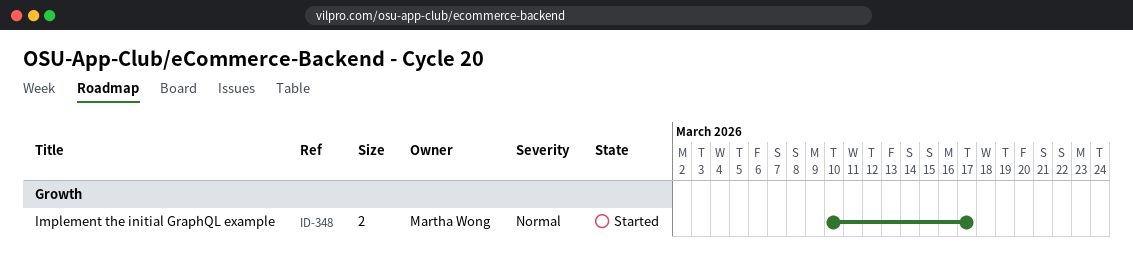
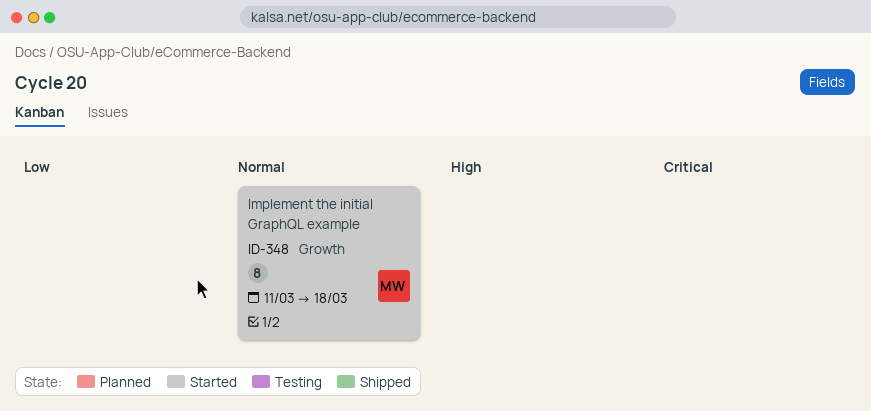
ID-348, estimate: 2 -> 8
ID-348, start: Mar 10 -> Mar 11
ID-348, due: Mar 17 -> Mar 18

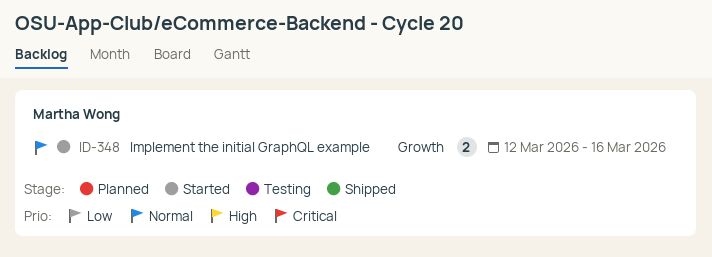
ID-348, estimate: 8 -> 2
ID-348, start: Mar 11 -> Mar 12
ID-348, due: Mar 18 -> Mar 16

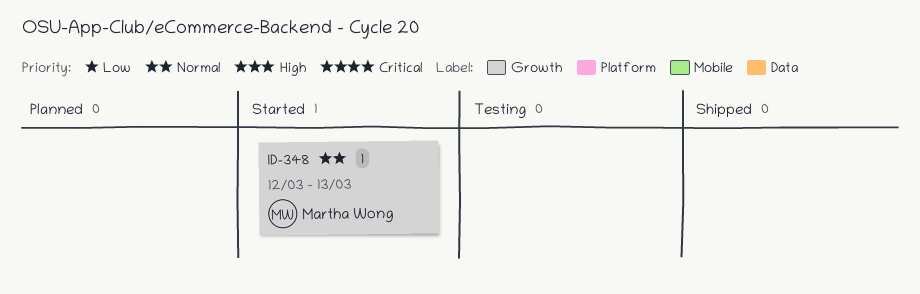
ID-348, estimate: 2 -> 1
ID-348, due: Mar 16 -> Mar 13

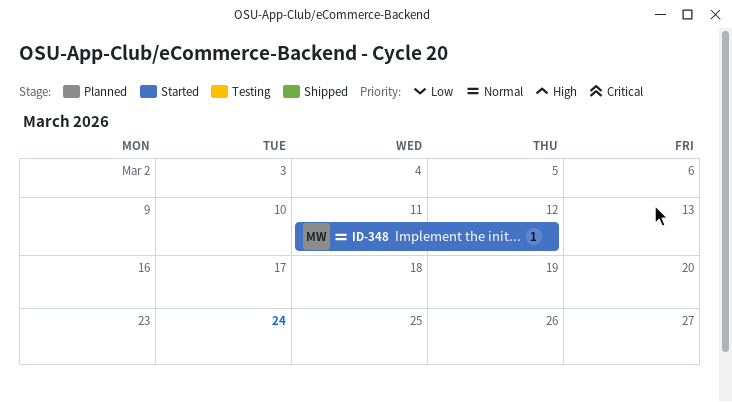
ID-348, start: Mar 12 -> Mar 11
ID-348, due: Mar 13 -> Mar 12

